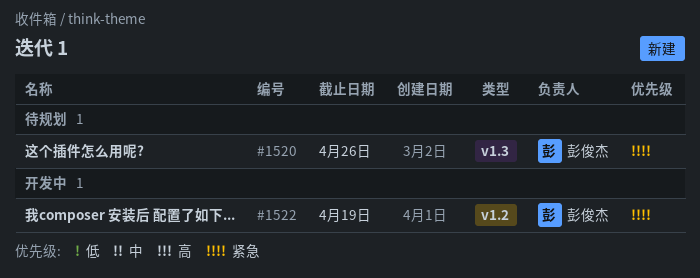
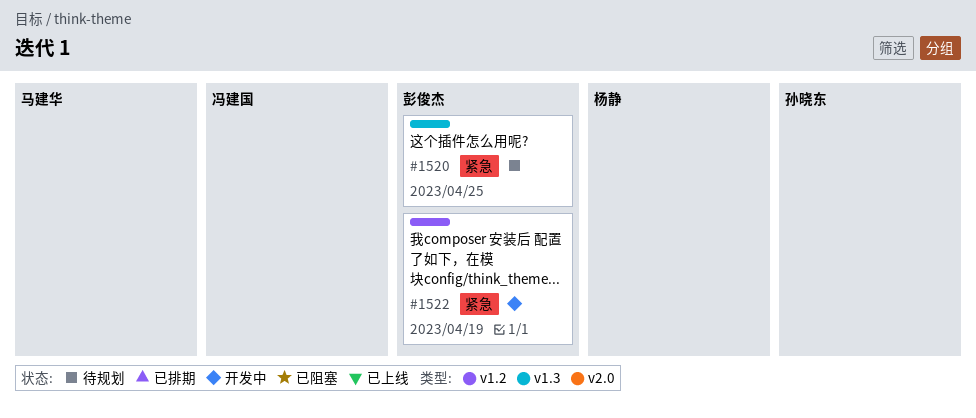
#1520, due: Apr 26 -> Apr 25

